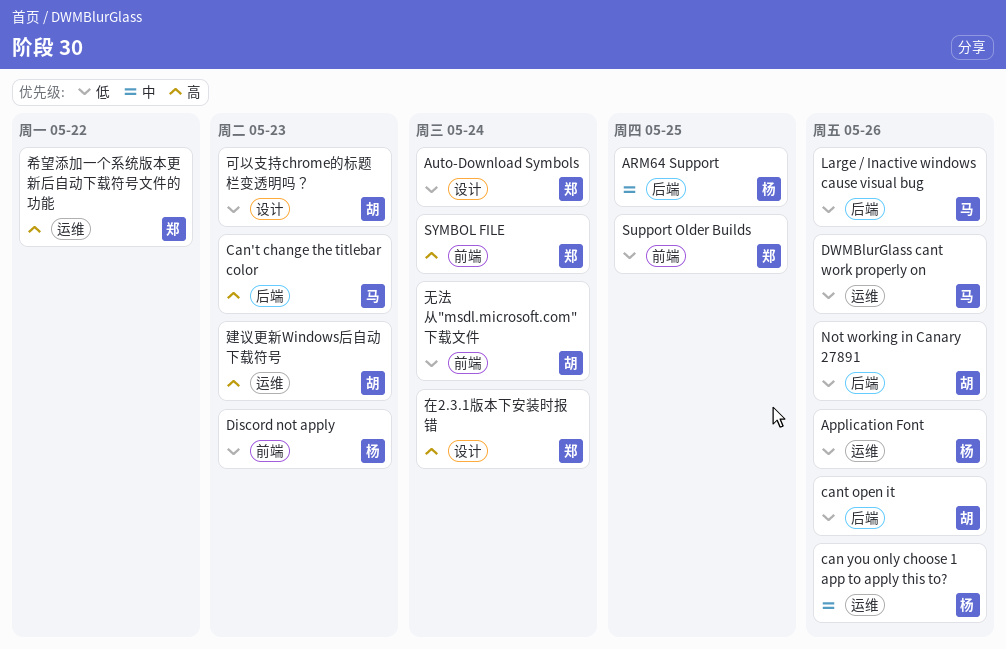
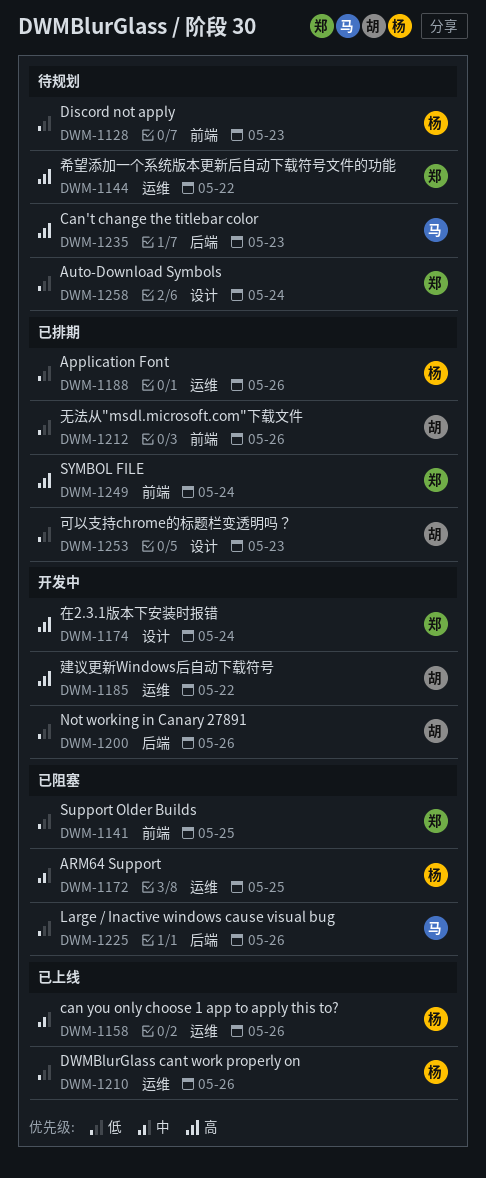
ARM64 Support, label: 后端 -> 运维
cant open it: present -> none
DWMBlurGlass cant work properly on, owner: 马 -> 杨
建议更新Windows后自动下载符号, due: May 23 -> May 22
无法从"msdl.microsoft.com"下载文件, due: May 24 -> May 26

